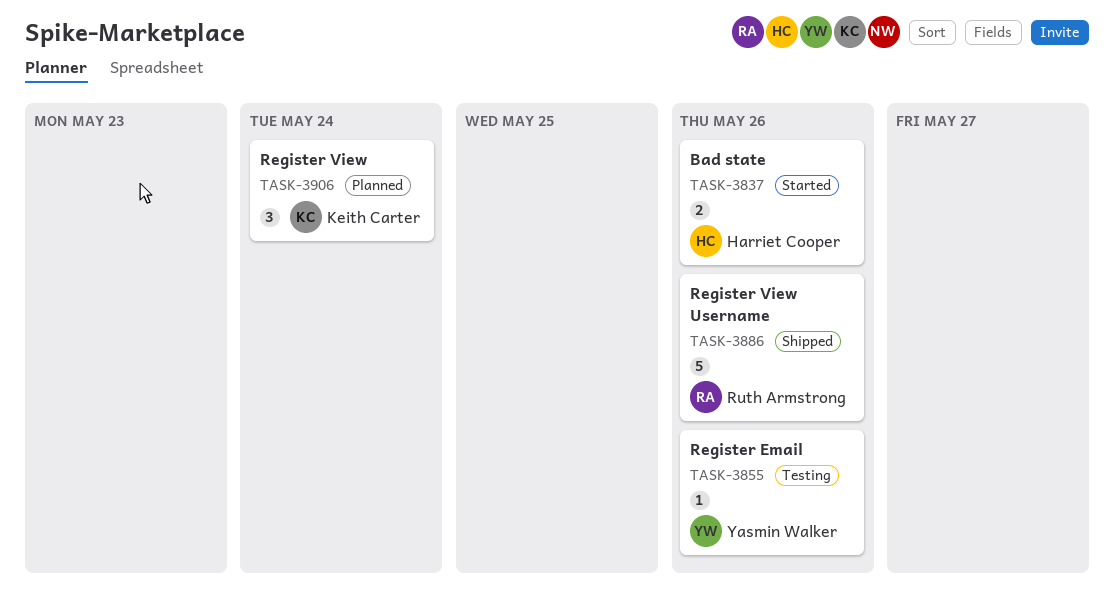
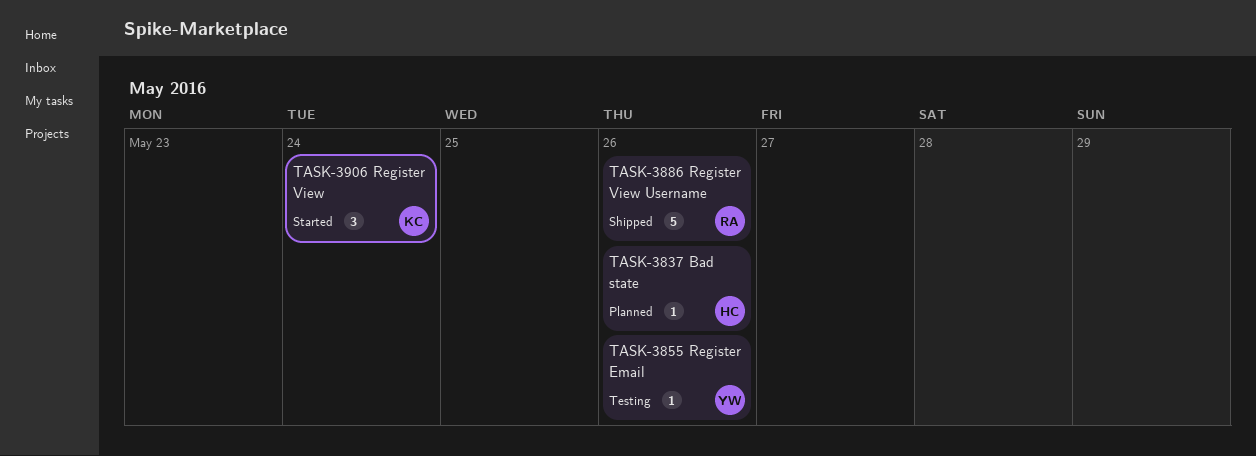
TASK-3837, status: Started -> Planned
TASK-3837, estimate: 2 -> 1
TASK-3906, status: Planned -> Started

